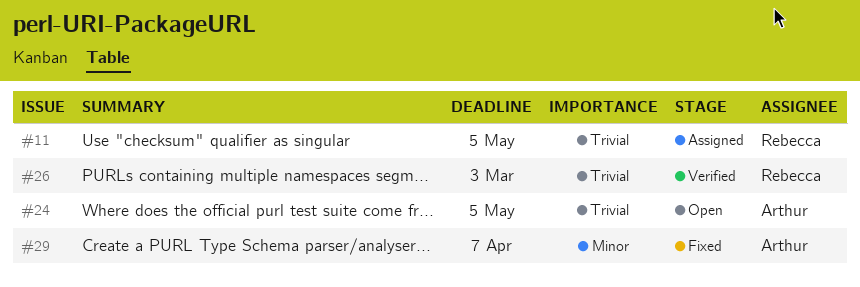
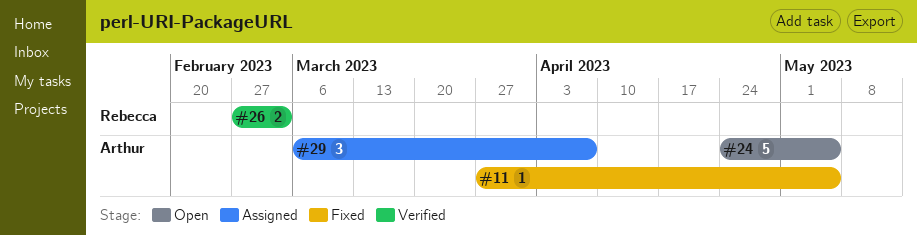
#11, status: Assigned -> Fixed
#11, owner: Rebecca -> Arthur
#29, status: Fixed -> Assigned

